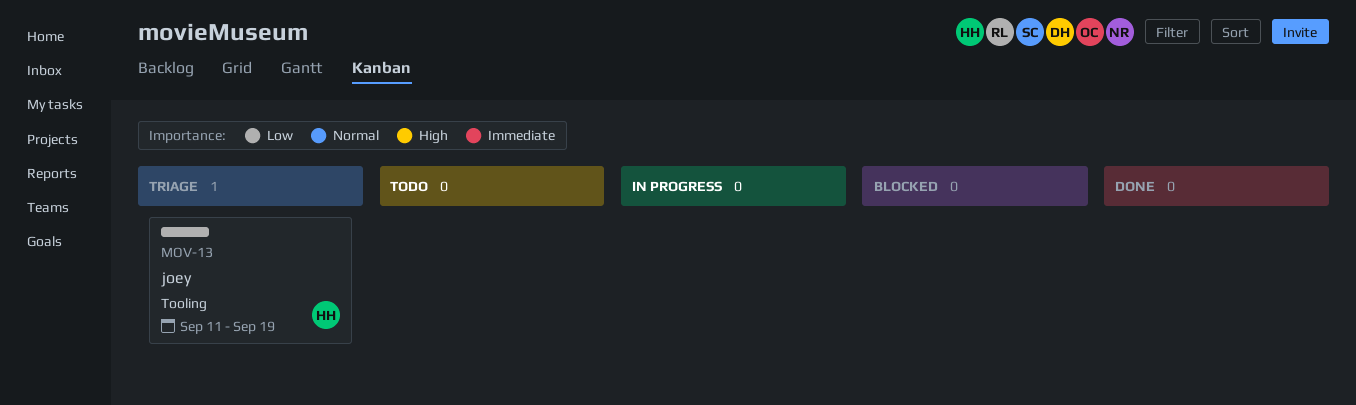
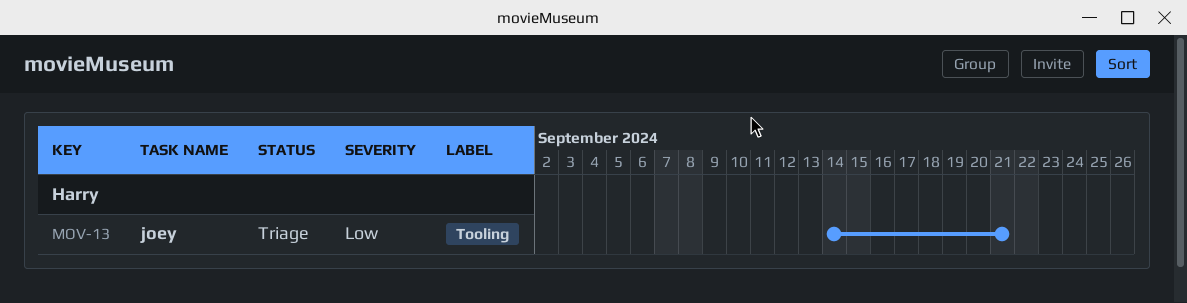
MOV-13, start: Sep 11 -> Sep 14
MOV-13, due: Sep 19 -> Sep 21

